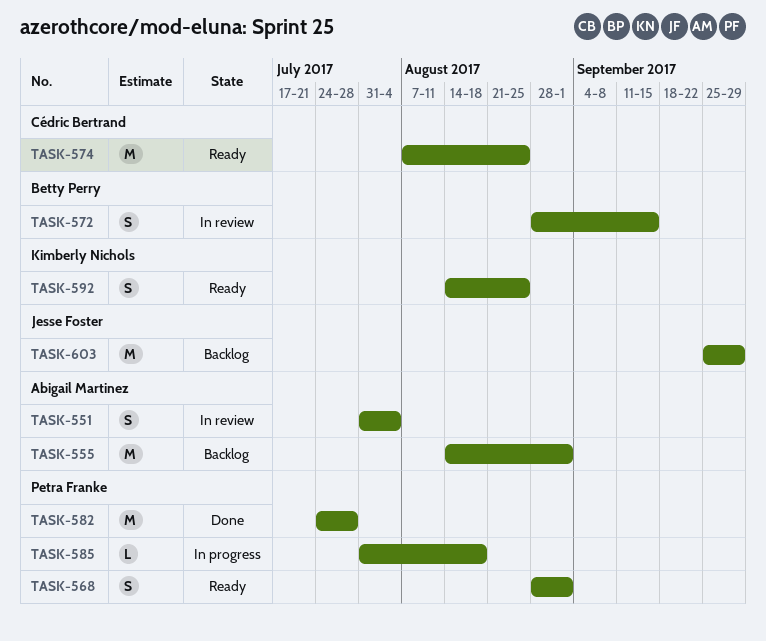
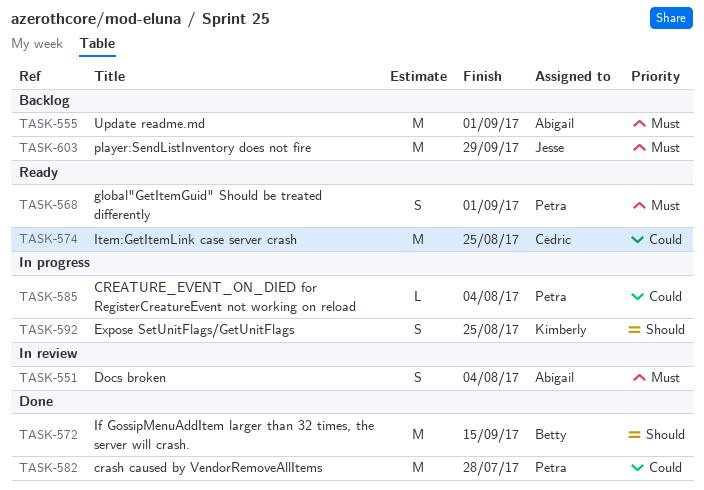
TASK-572, status: In review -> Done
TASK-572, estimate: S -> M
TASK-585, due: Aug 18 -> Aug 4
TASK-592, status: Ready -> In progress

